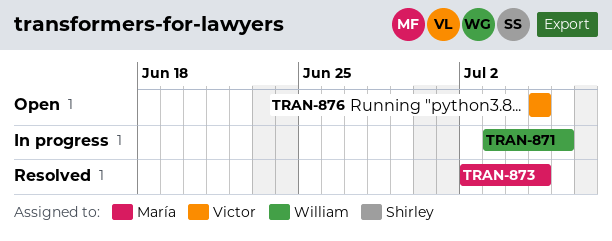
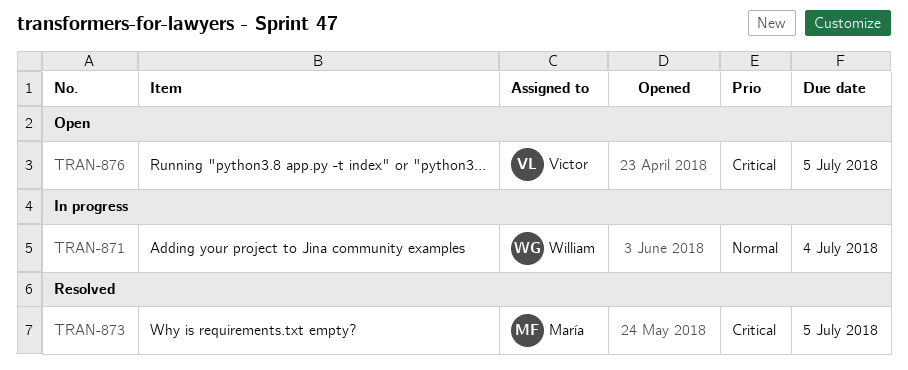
TRAN-871, due: Jul 6 -> Jul 4

